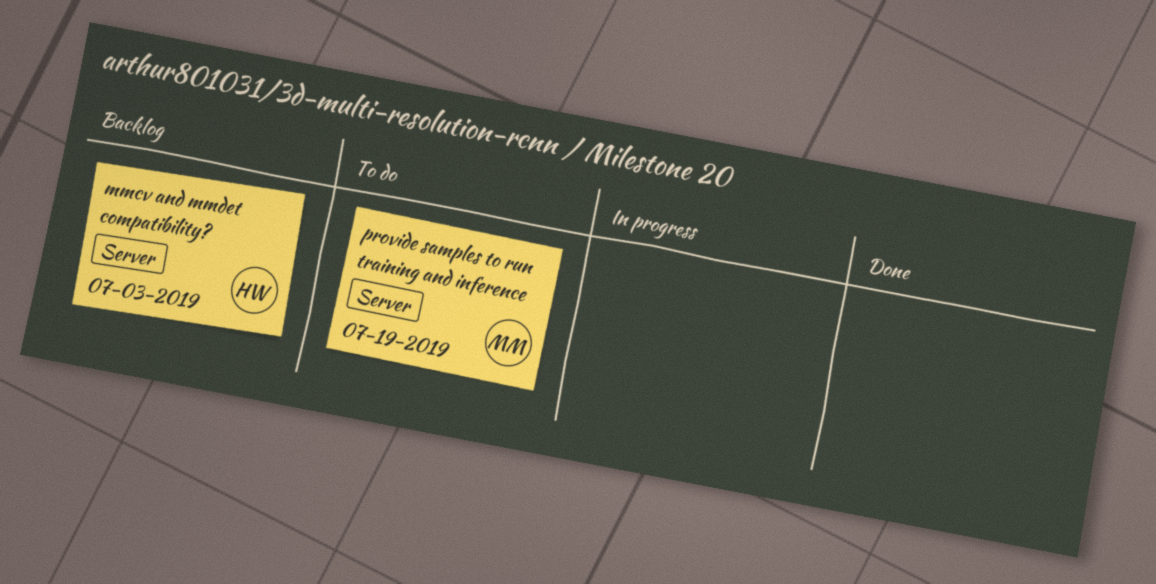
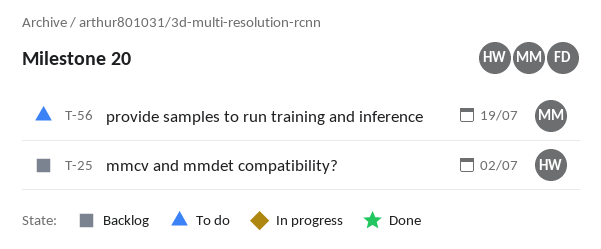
mmcv and mmdet compatibility?, due: Jul 3 -> Jul 2

